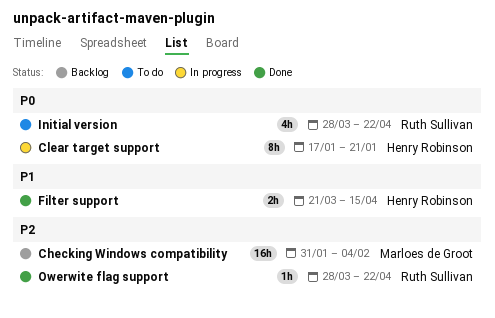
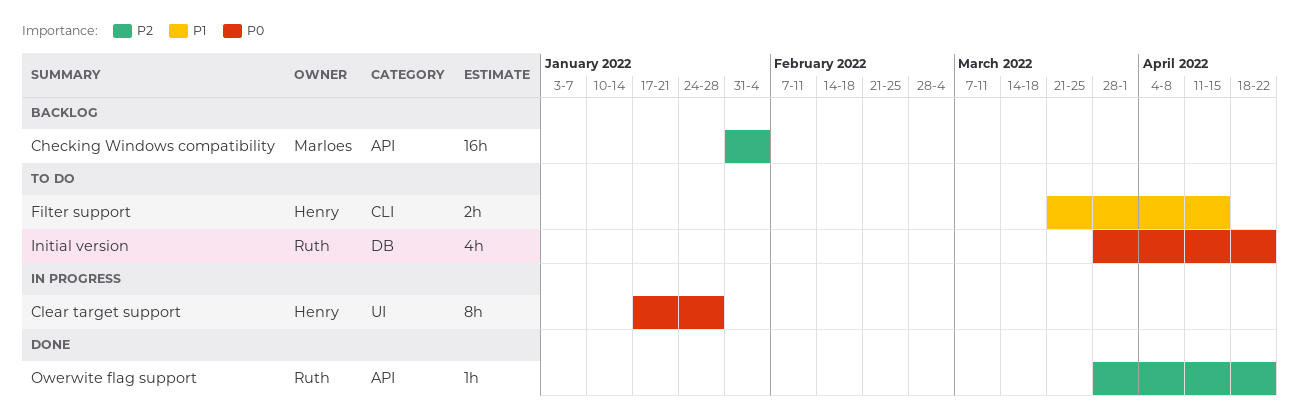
Clear target support, due: Jan 21 -> Jan 28
Filter support, status: Done -> To do

